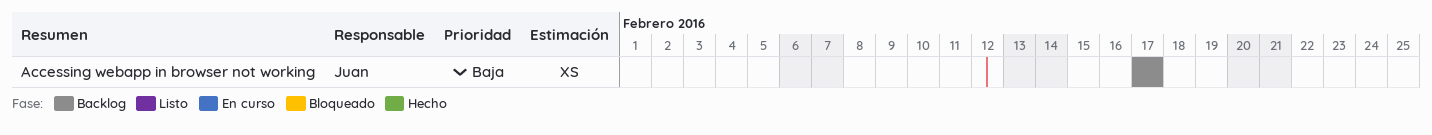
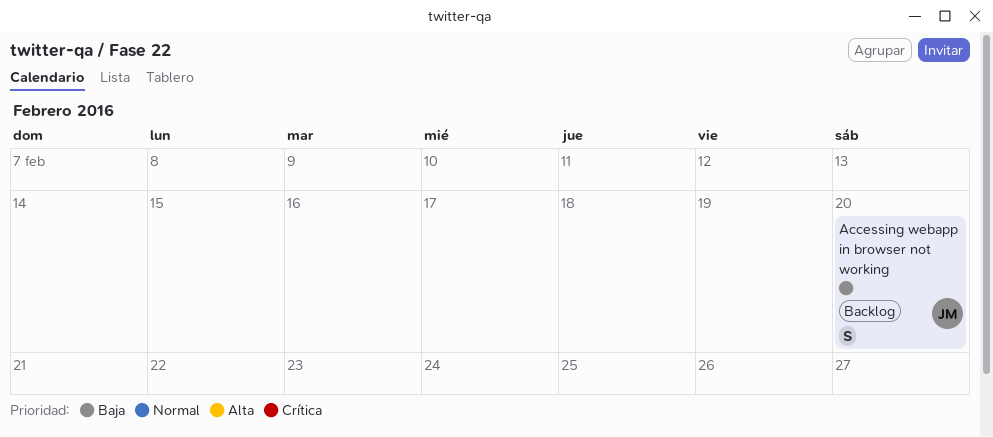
Accessing webapp in browser not working, estimate: XS -> S
Accessing webapp in browser not working, due: Feb 17 -> Feb 20

